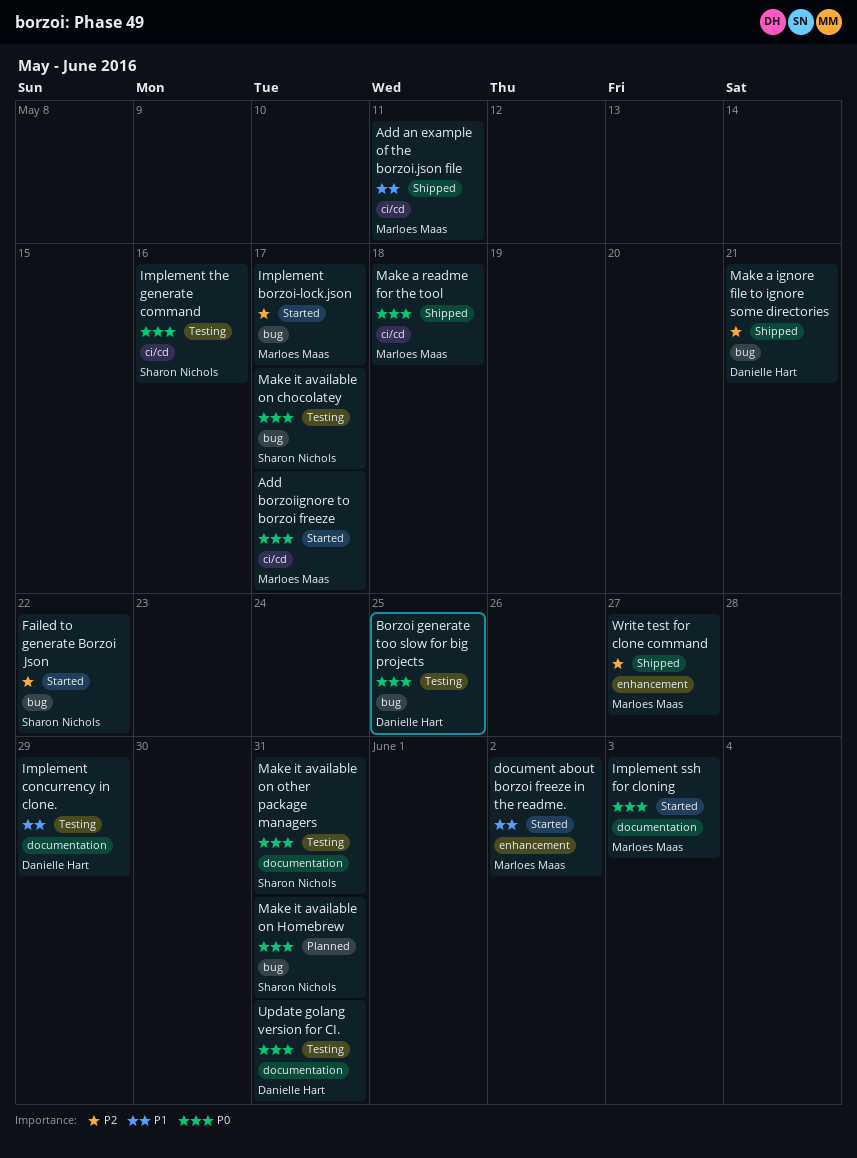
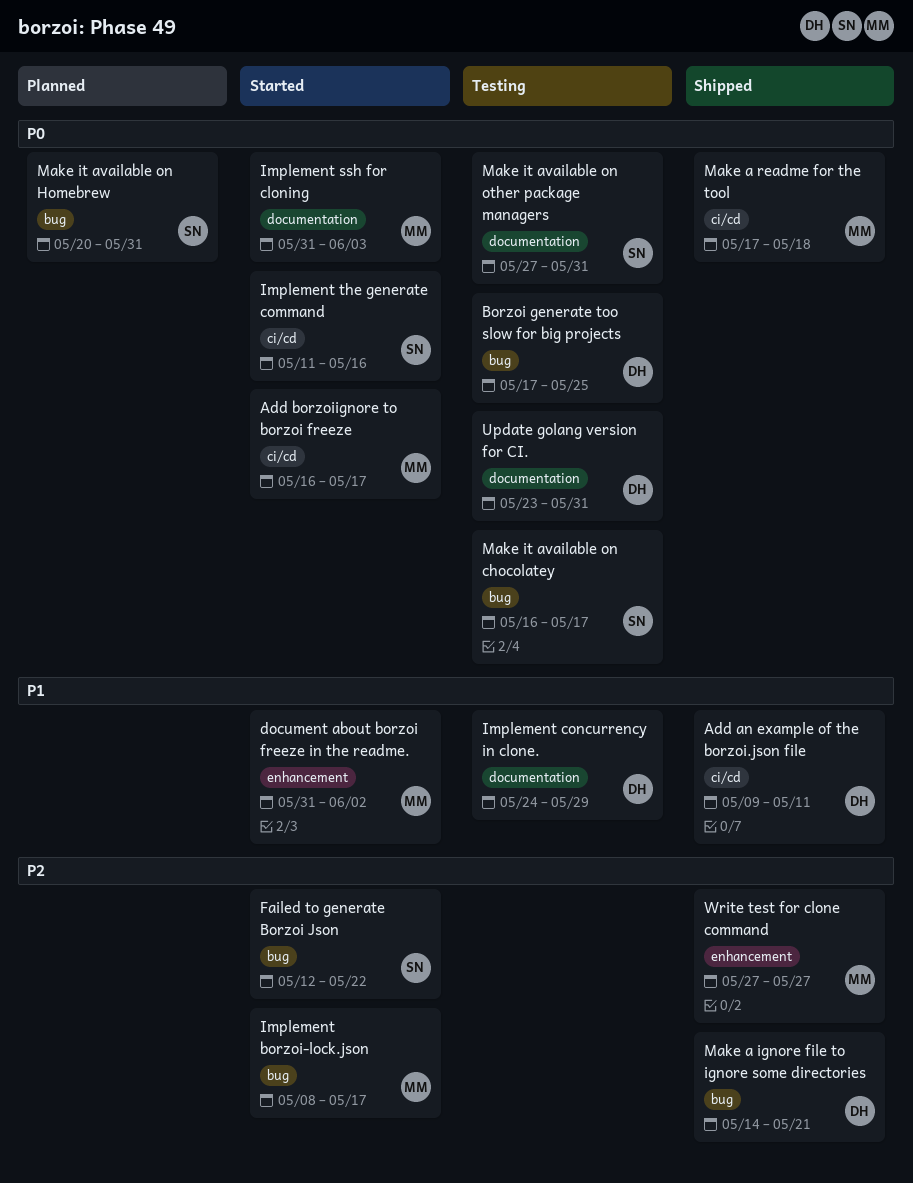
Add an example of the borzoi.json file, owner: Marloes Maas -> Danielle Hart
Implement the generate command, status: Testing -> Started

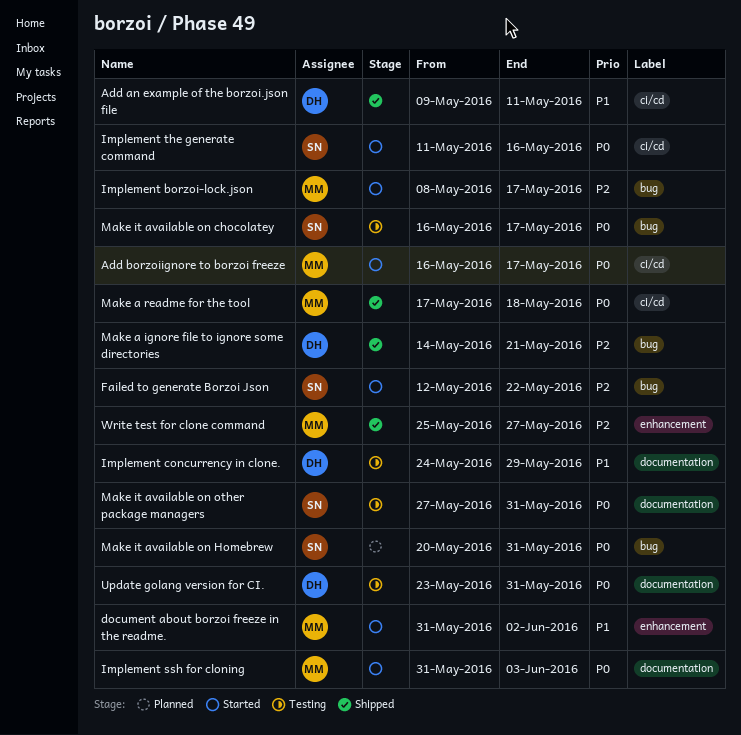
Borzoi generate too slow for big projects: present -> none
Write test for clone command, start: May 27 -> May 25

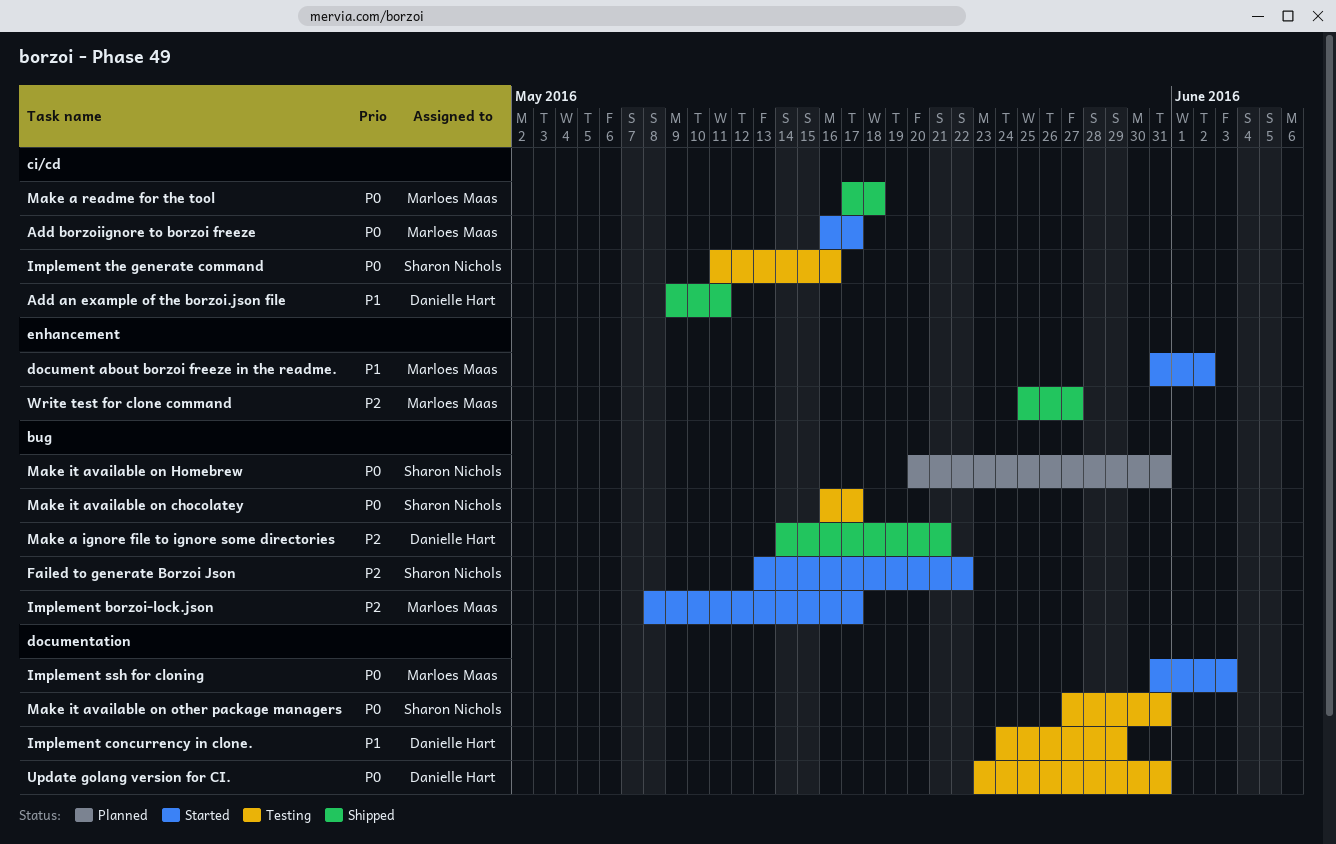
Failed to generate Borzoi Json, start: May 12 -> May 13
Implement the generate command, status: Started -> Testing

